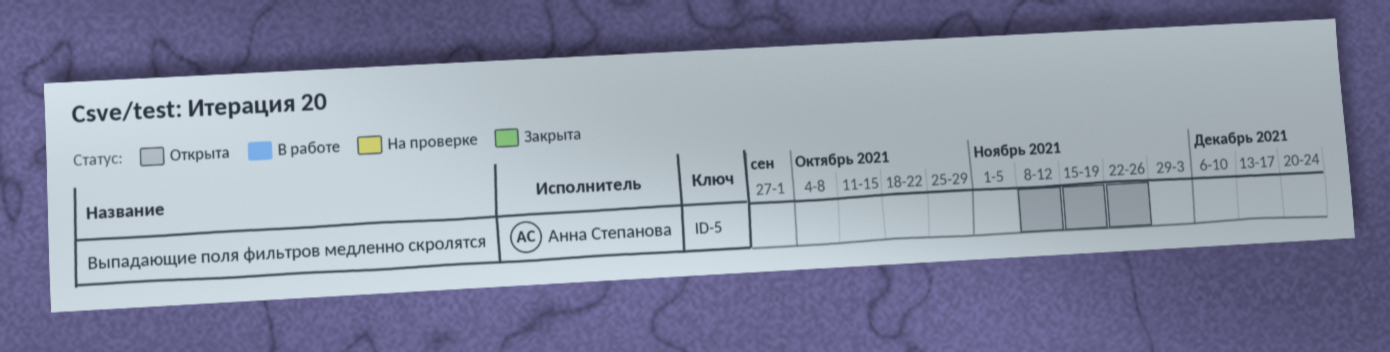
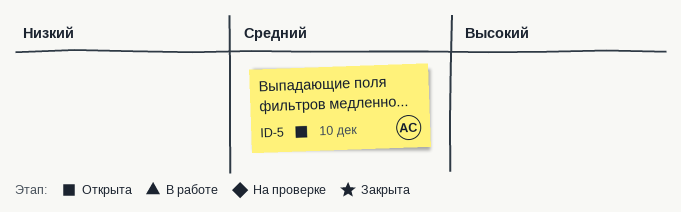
ID-5, due: Nov 26 -> Dec 10

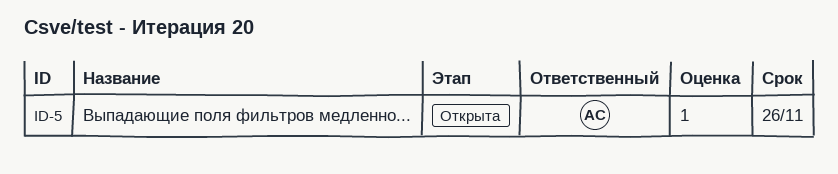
ID-5, due: Dec 10 -> Nov 26

